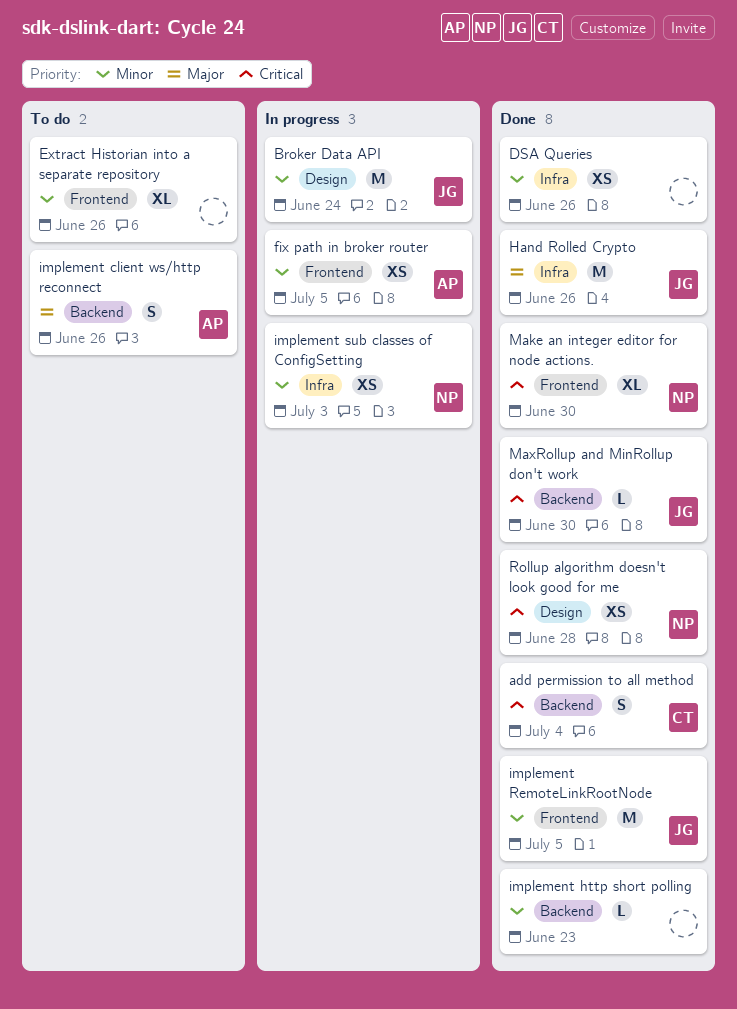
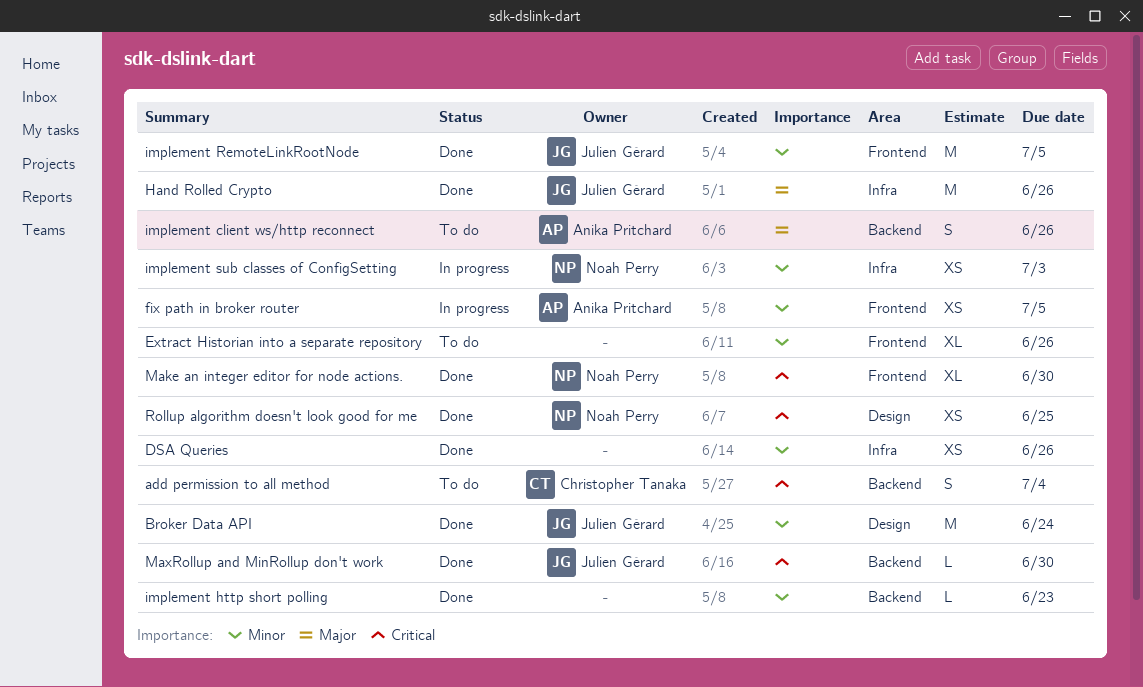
add permission to all method, status: Done -> To do
Broker Data API, status: In progress -> Done
Rollup algorithm doesn't look good for me, due: Jun 28 -> Jun 25

